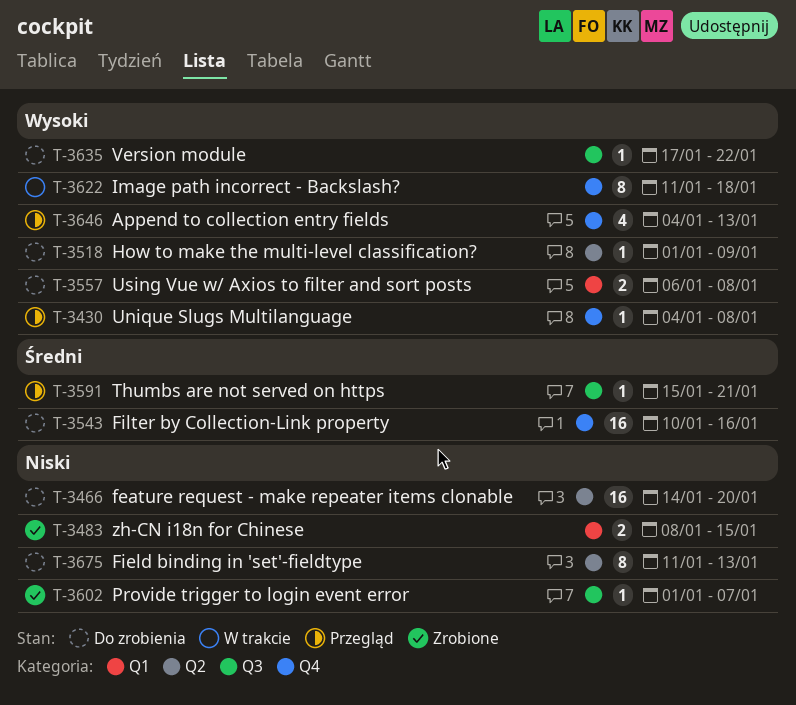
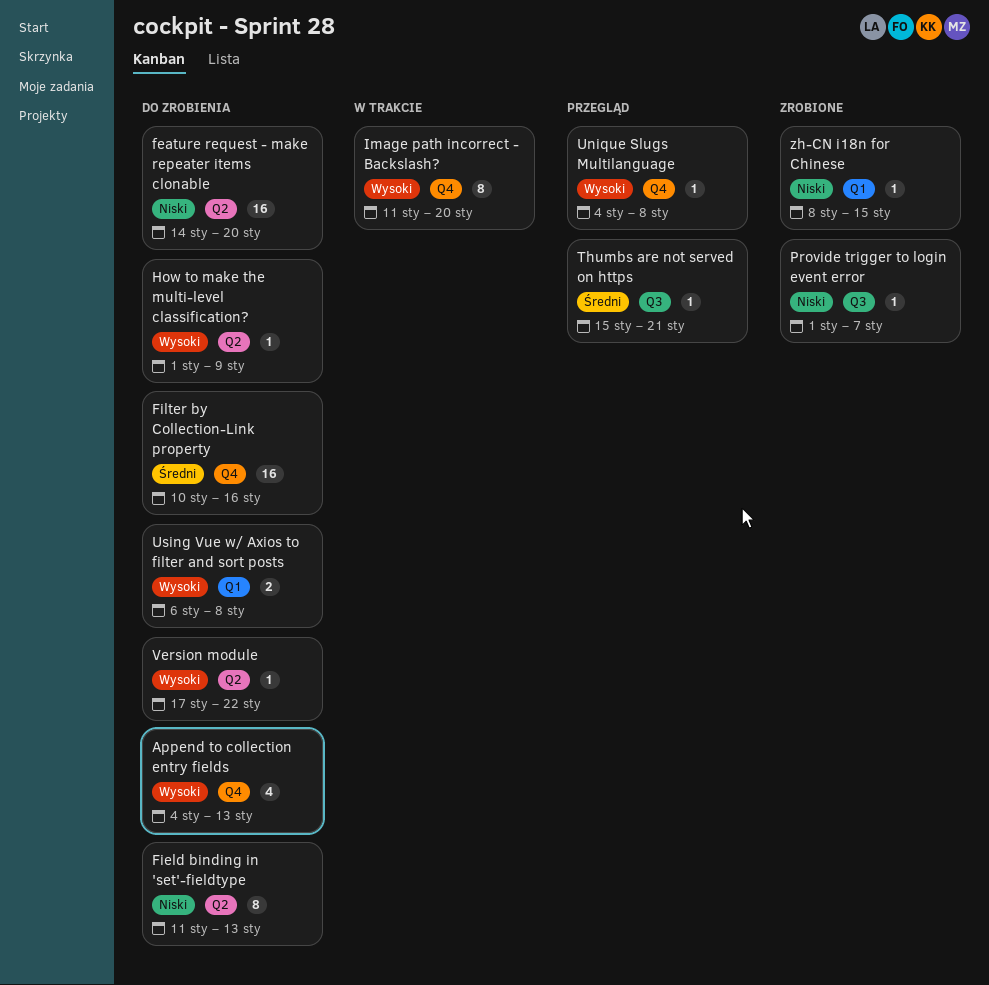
Append to collection entry fields, status: Przegląd -> Do zrobienia
Image path incorrect - Backslash?, due: Jan 18 -> Jan 20
Version module, label: Q3 -> Q2
zh-CN i18n for Chinese, estimate: 2 -> 1

